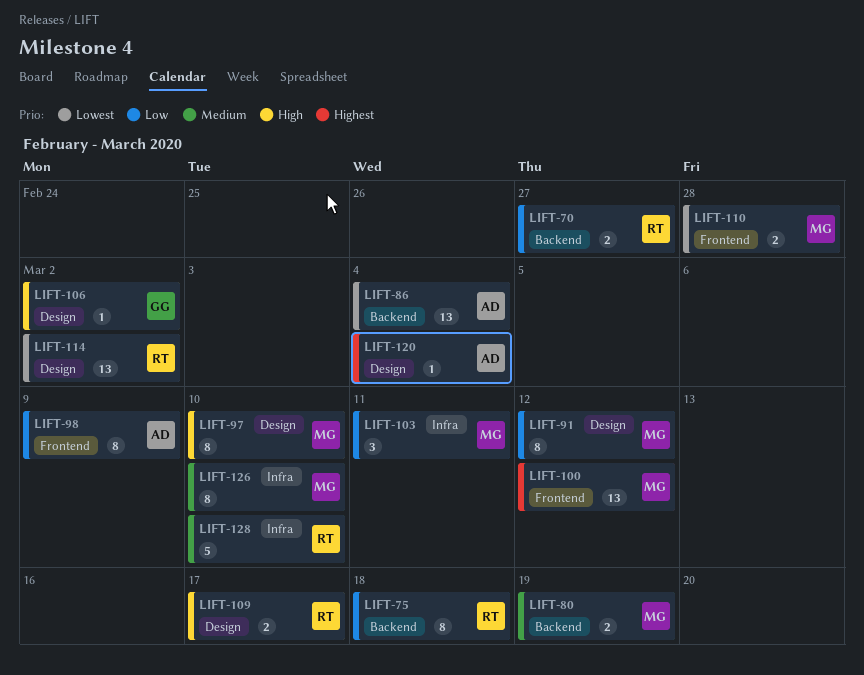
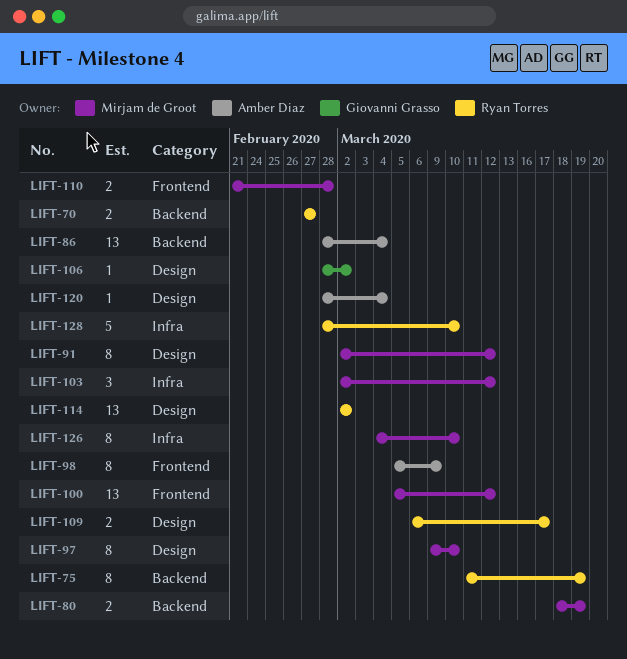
LIFT-75, due: Mar 18 -> Mar 19
LIFT-103, due: Mar 11 -> Mar 12

